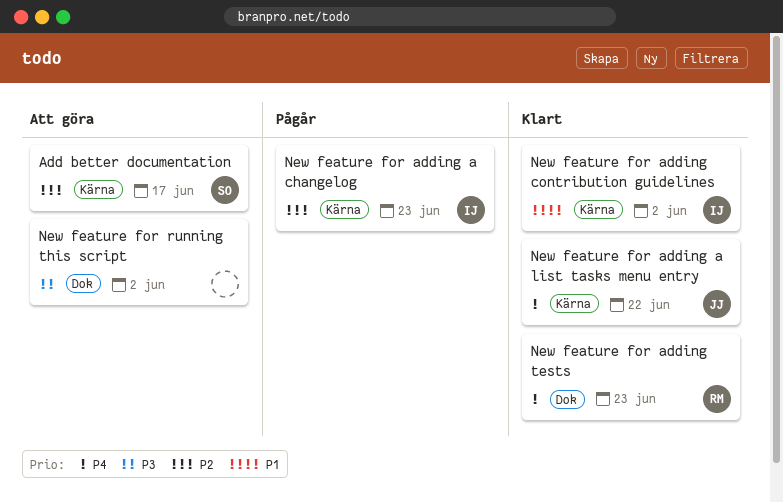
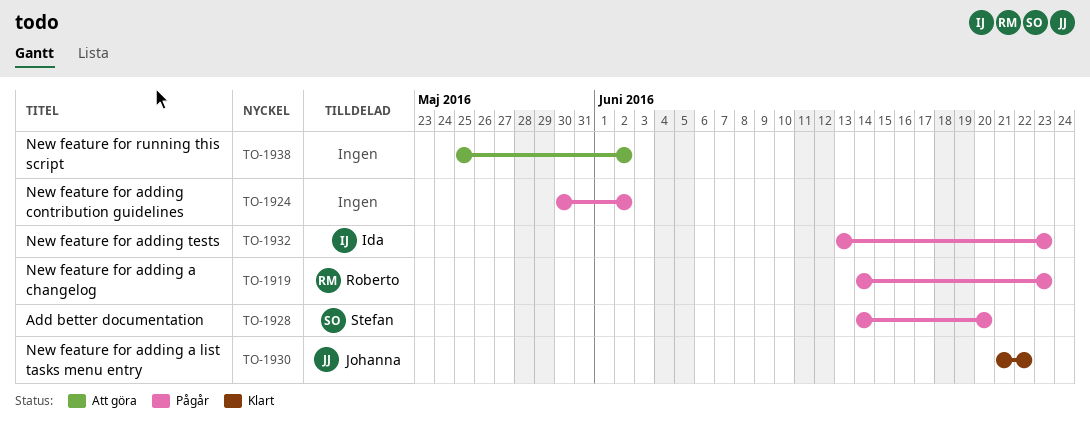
Add better documentation, status: Att göra -> Pågår
Add better documentation, due: Jun 17 -> Jun 20
New feature for adding a changelog, owner: Ida -> Roberto
New feature for adding contribution guidelines, status: Klart -> Pågår
New feature for adding contribution guidelines, owner: Ida -> none
New feature for adding tests, status: Klart -> Pågår
New feature for adding tests, owner: Roberto -> Ida

